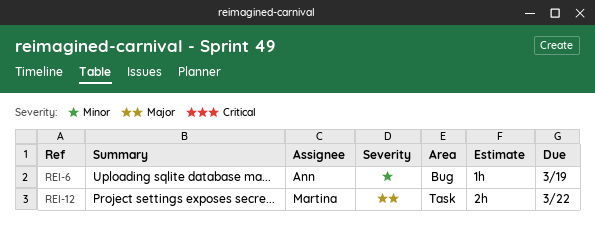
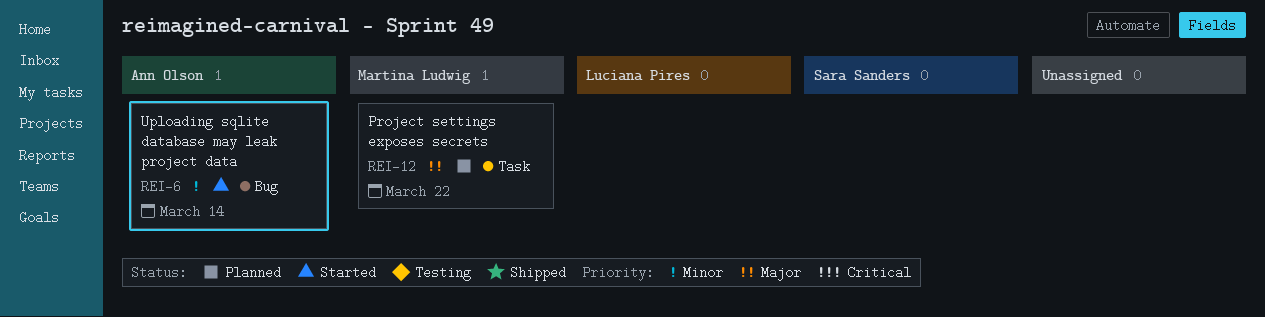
REI-6, due: Mar 19 -> Mar 14

